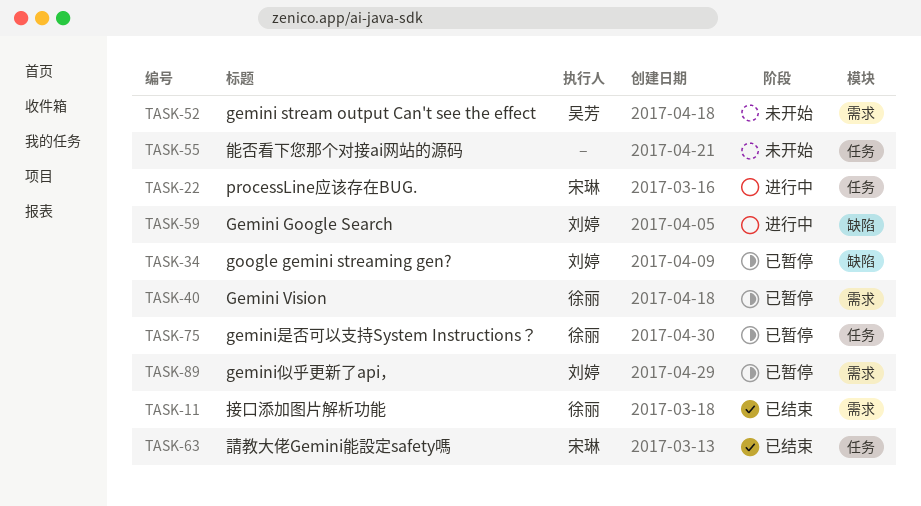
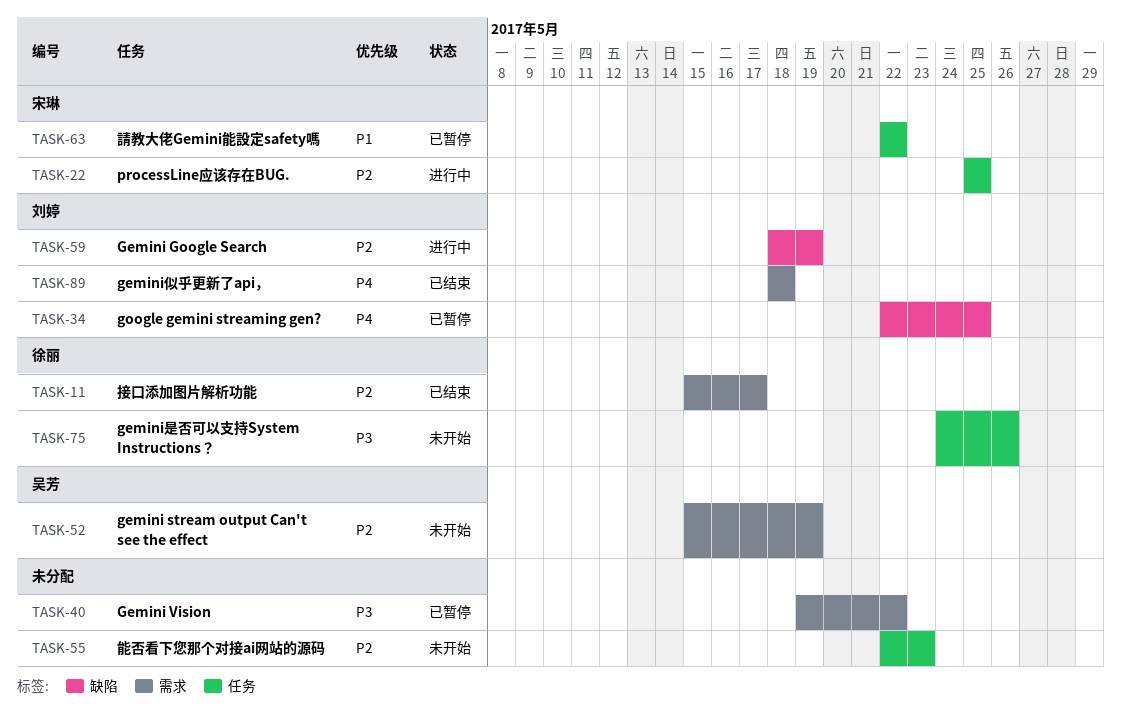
TASK-40, owner: 徐丽 -> none
TASK-63, status: 已结束 -> 已暂停
TASK-75, status: 已暂停 -> 未开始
TASK-89, status: 已暂停 -> 已结束

